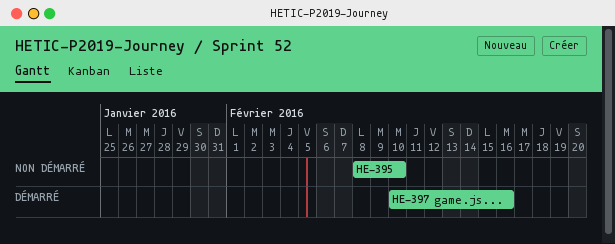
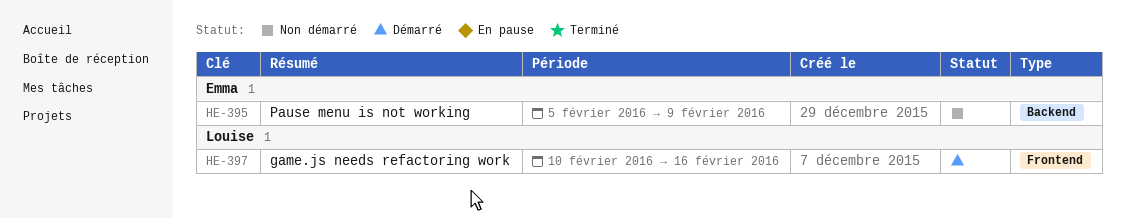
HE-395, start: Feb 8 -> Feb 5
HE-395, due: Feb 10 -> Feb 9

